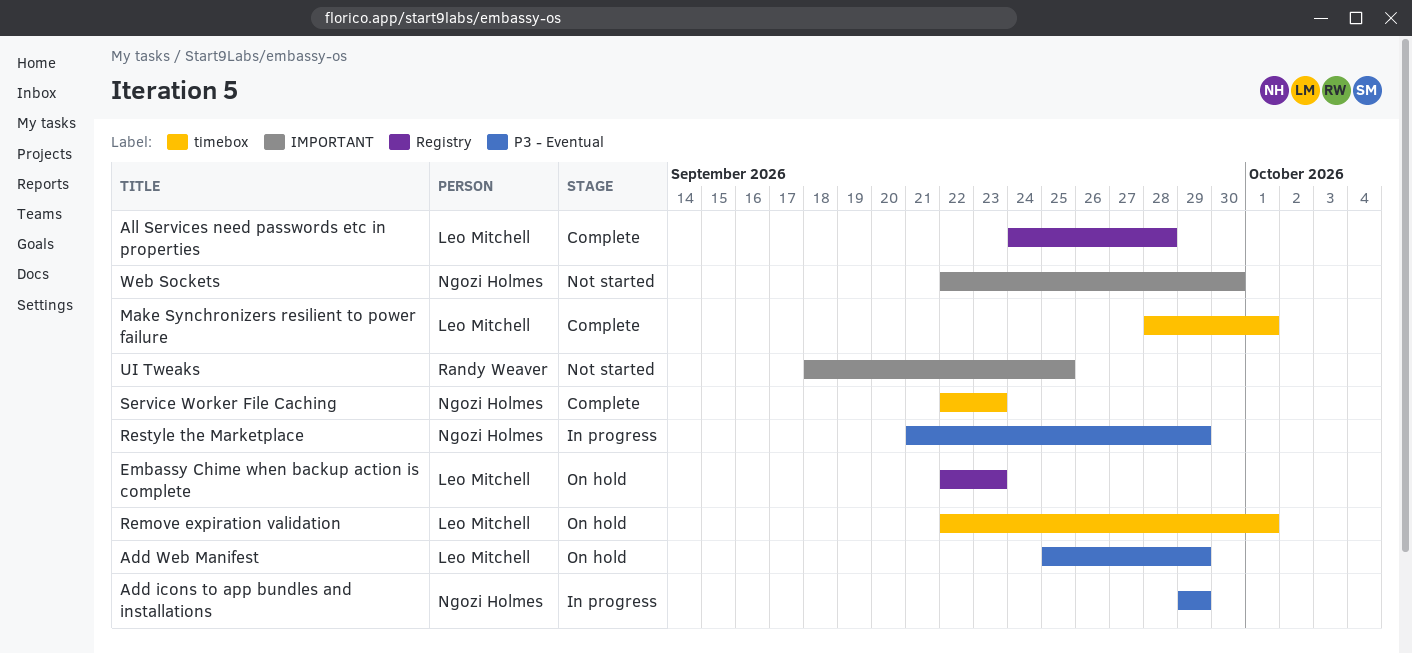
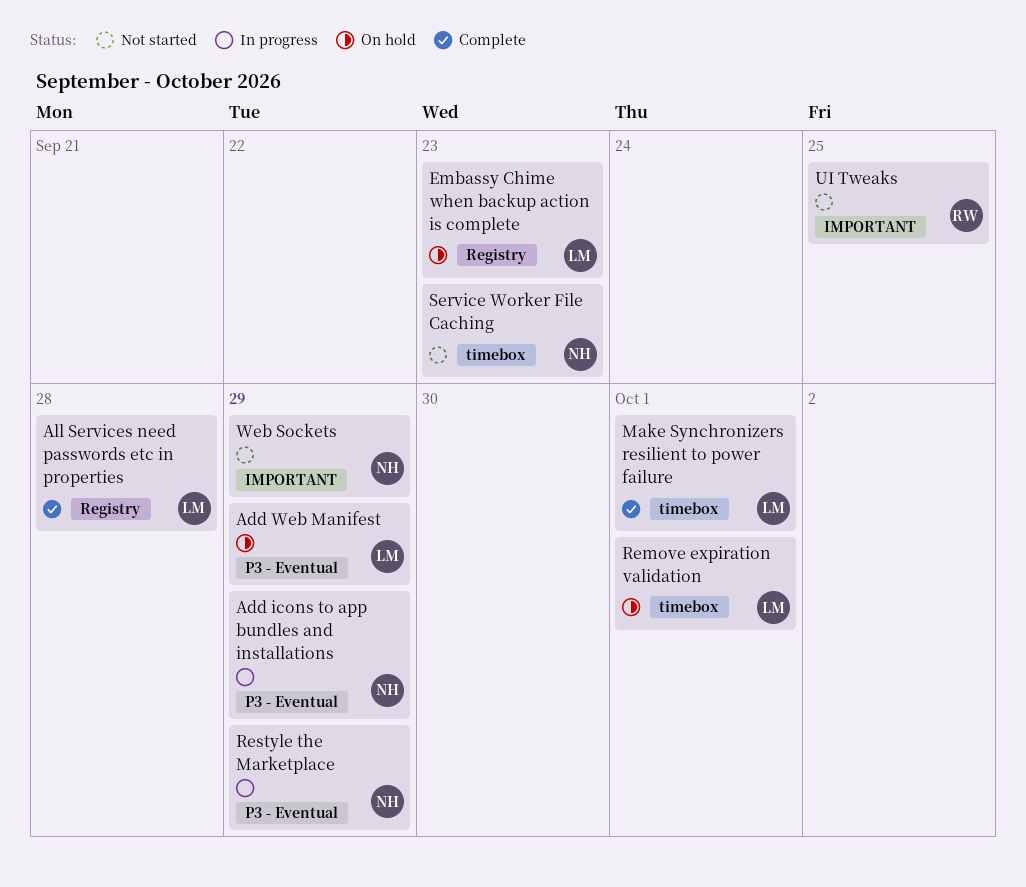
Service Worker File Caching, status: Complete -> Not started
Web Sockets, due: Sep 30 -> Sep 29

